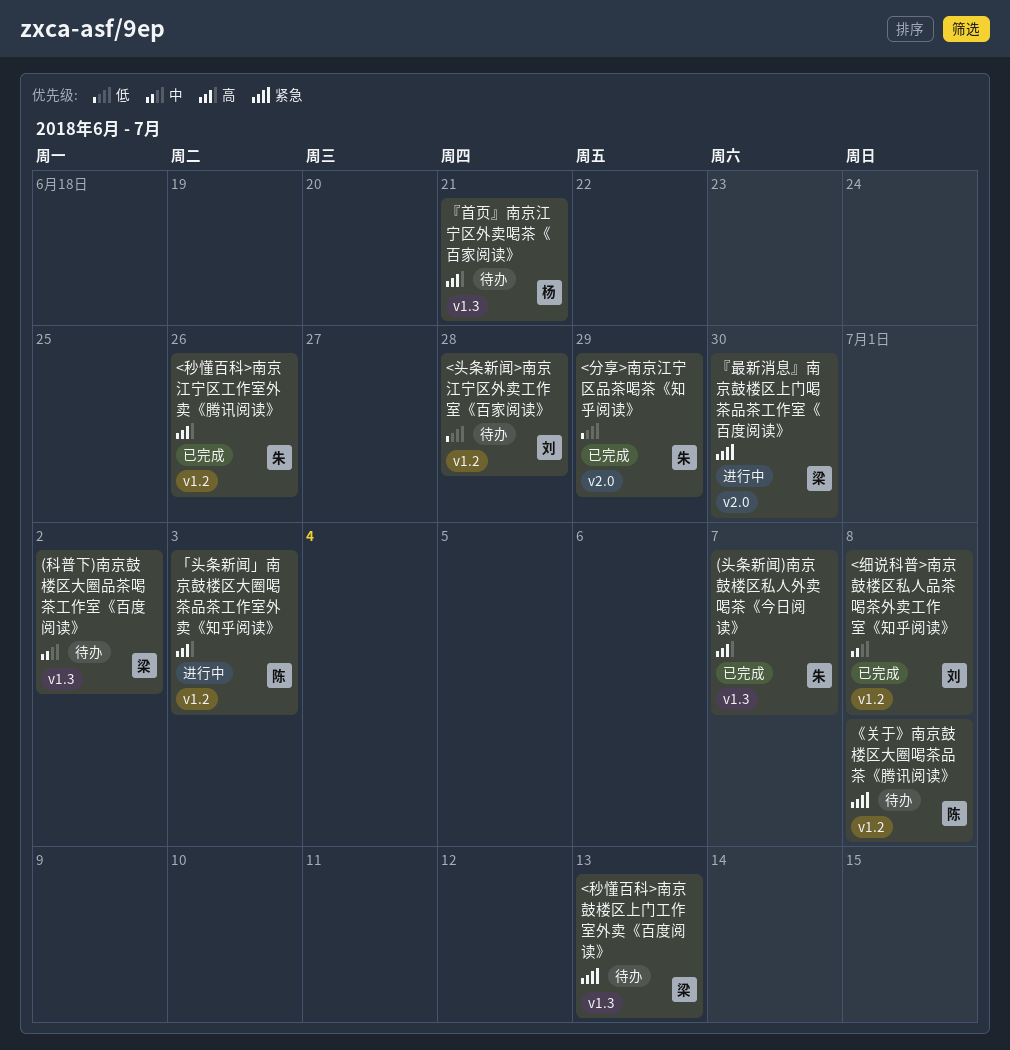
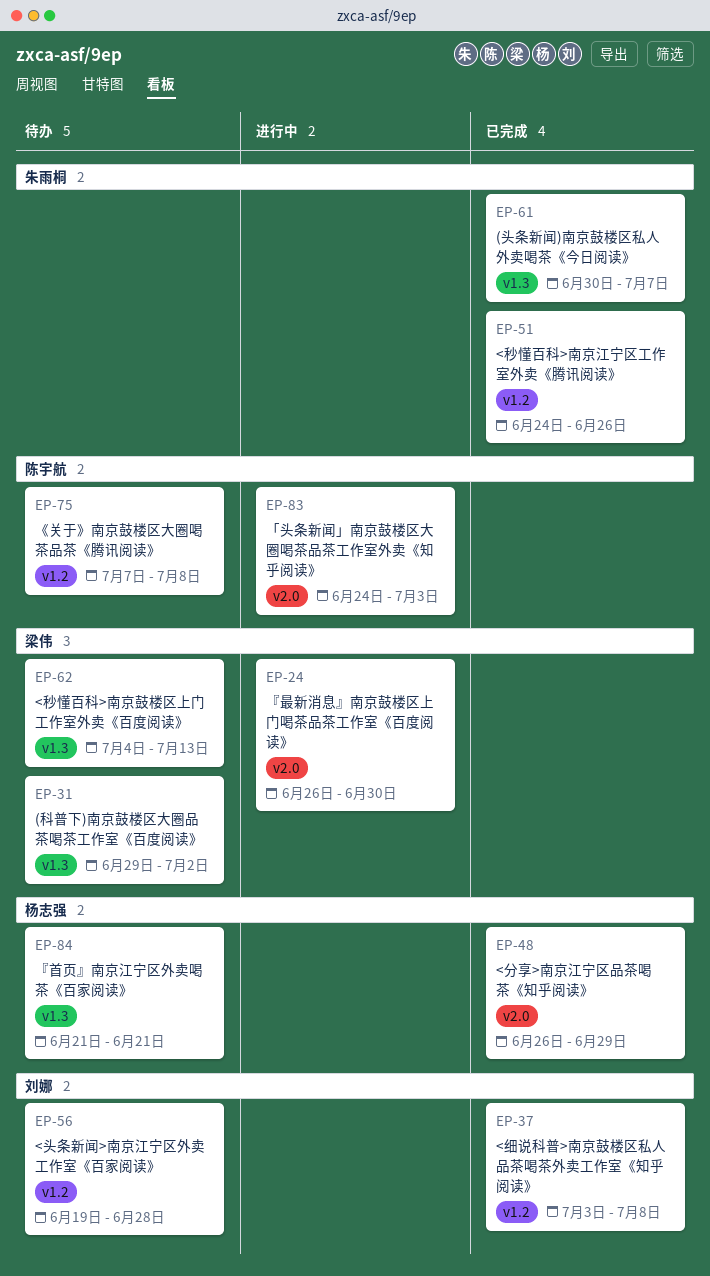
<分享>南京江宁区品茶喝茶《知乎阅读》, owner: 朱雨桐 -> 杨志强
「头条新闻」南京鼓楼区大圈喝茶品茶工作室外卖《知乎阅读》, label: v1.2 -> v2.0

